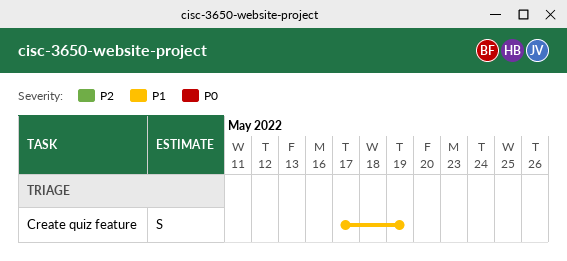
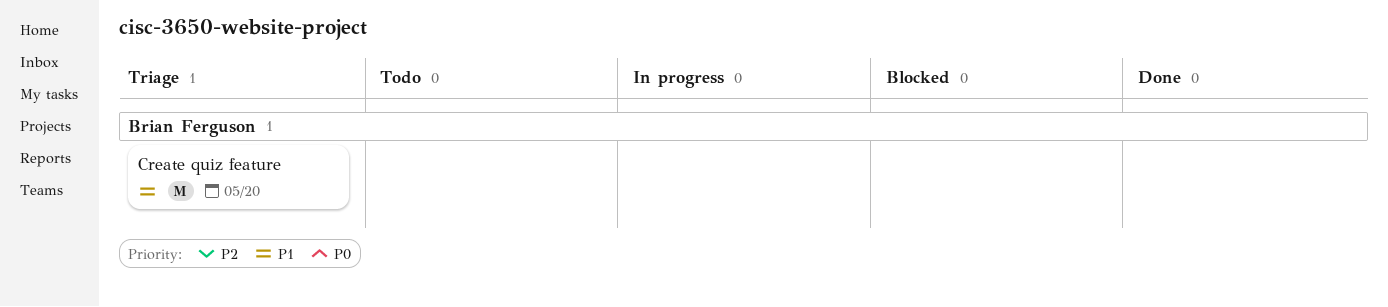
Create quiz feature, estimate: S -> M
Create quiz feature, due: May 19 -> May 20

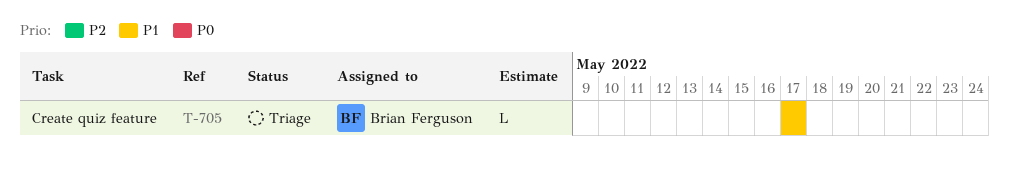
Create quiz feature, estimate: M -> L
Create quiz feature, due: May 20 -> May 17

